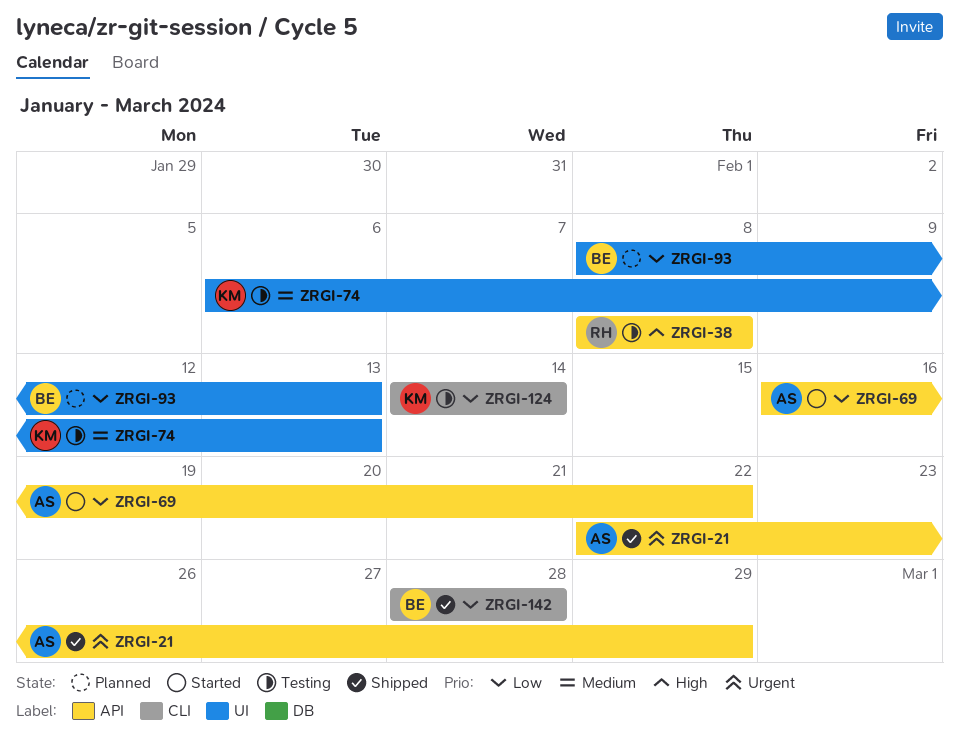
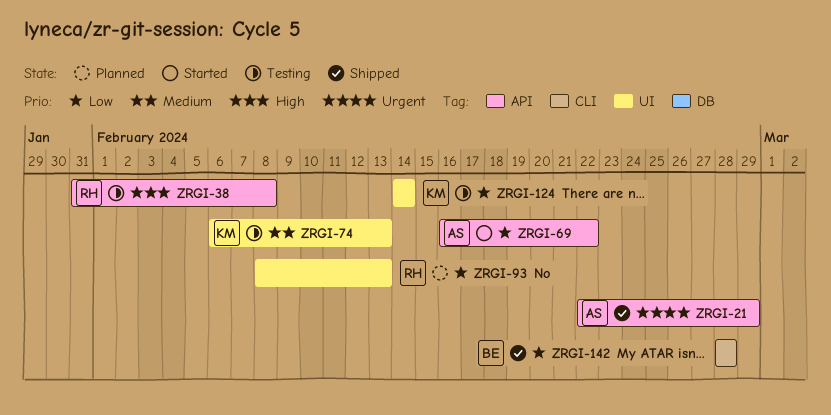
ZRGI-38, start: Feb 8 -> Jan 31
ZRGI-93, owner: BE -> RH
ZRGI-124, label: CLI -> UI

